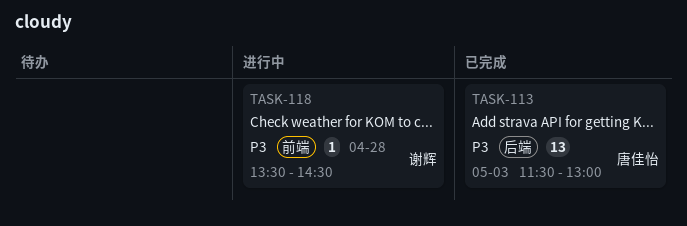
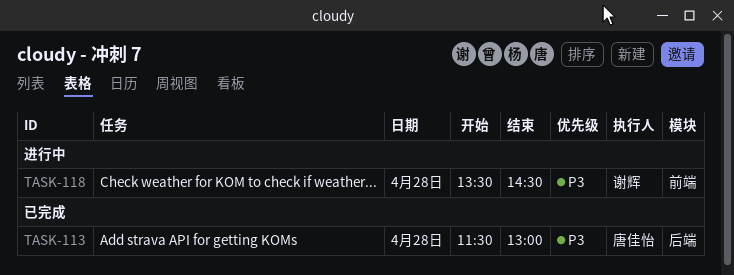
TASK-113, day: May 3 -> Apr 28

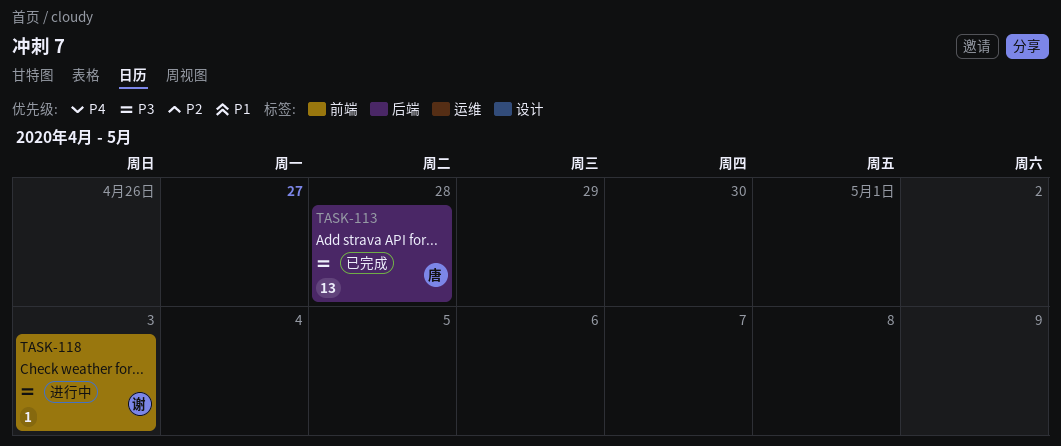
TASK-118, day: Apr 28 -> May 3

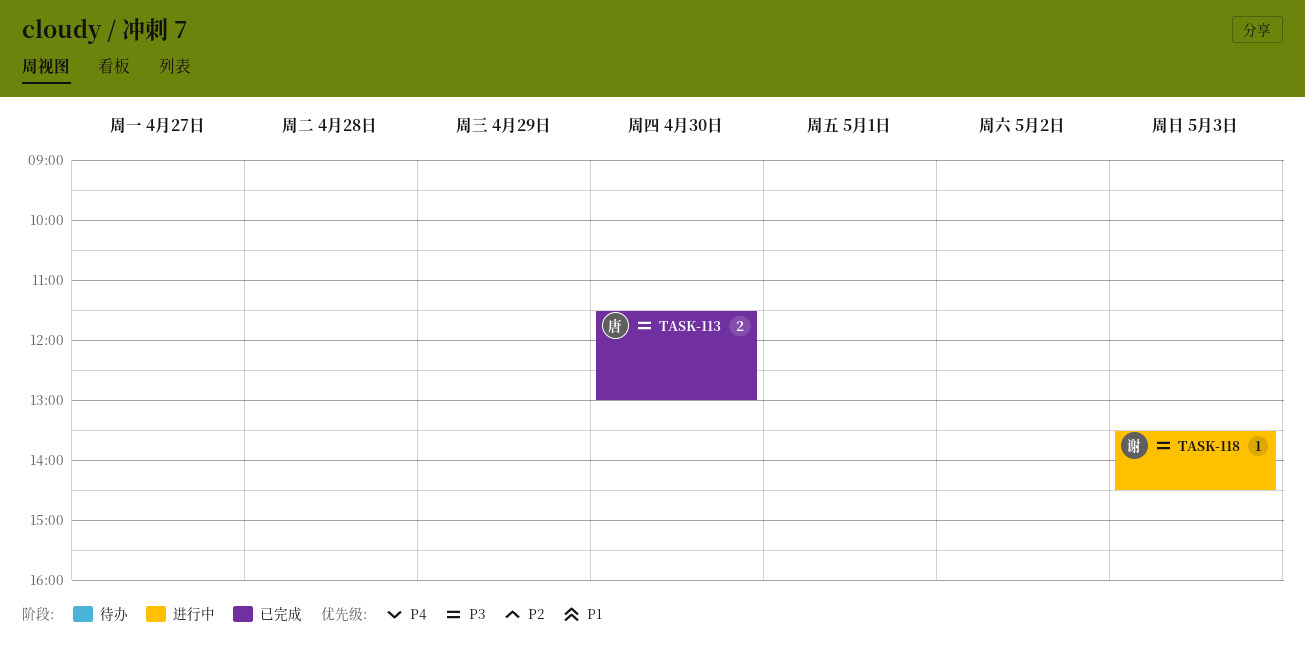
TASK-113, estimate: 13 -> 2
TASK-113, day: Apr 28 -> Apr 30

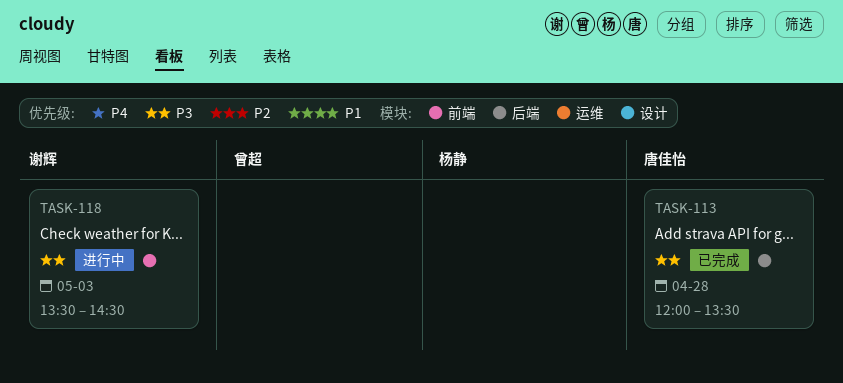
TASK-113, day: Apr 30 -> Apr 28
TASK-113, begins: 11:30 -> 12:00
TASK-113, ends: 13:00 -> 13:30

